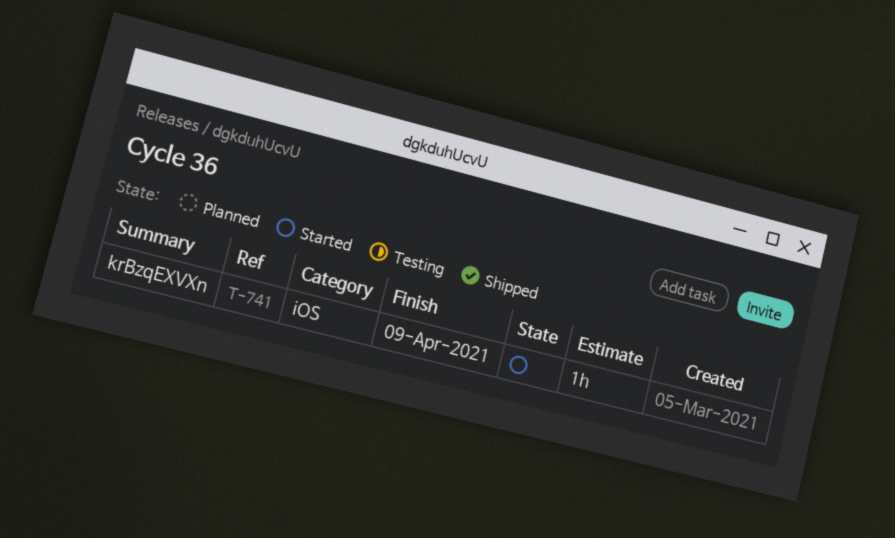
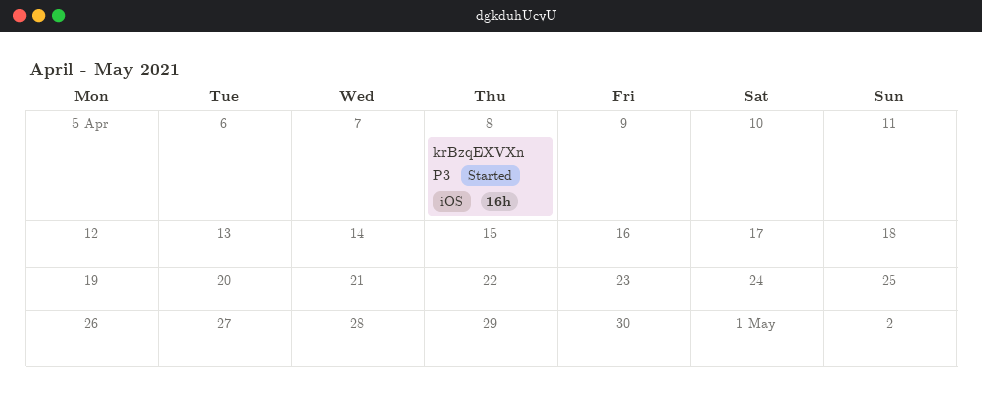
krBzqEXVXn, estimate: 1h -> 16h
krBzqEXVXn, due: Apr 9 -> Apr 8

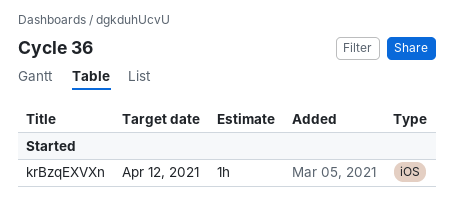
krBzqEXVXn, estimate: 16h -> 1h
krBzqEXVXn, due: Apr 8 -> Apr 12

